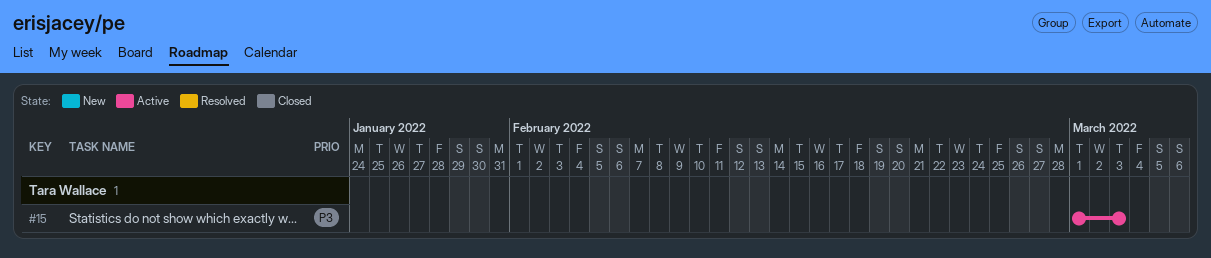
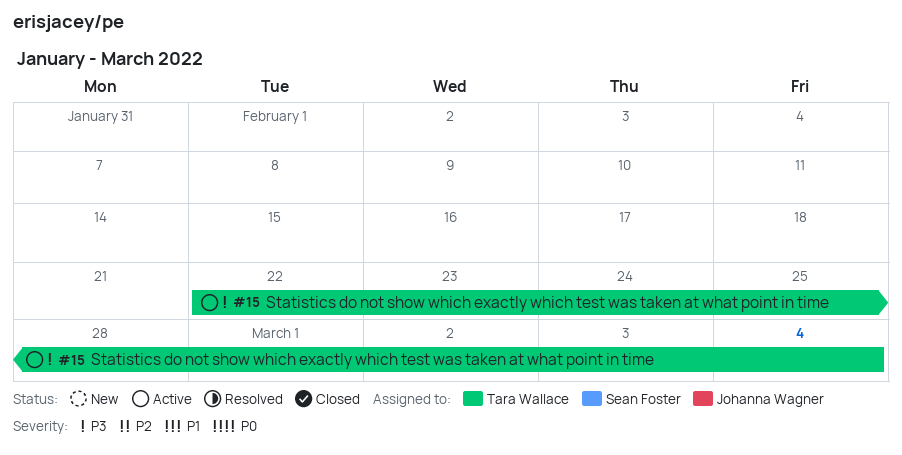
#15, start: Mar 1 -> Feb 22
#15, due: Mar 3 -> Mar 4

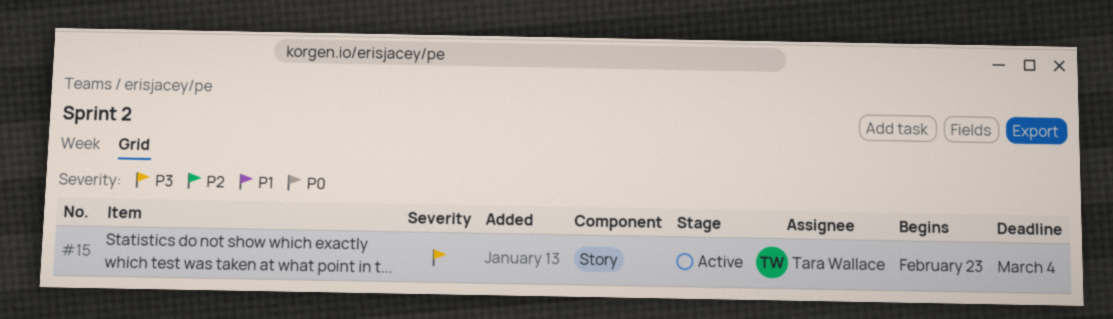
#15, start: Feb 22 -> Feb 23

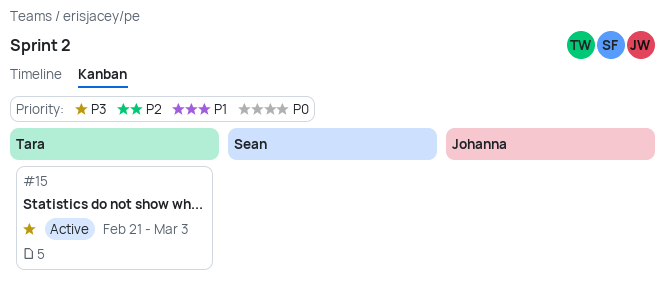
#15, start: Feb 23 -> Feb 21
#15, due: Mar 4 -> Mar 3

